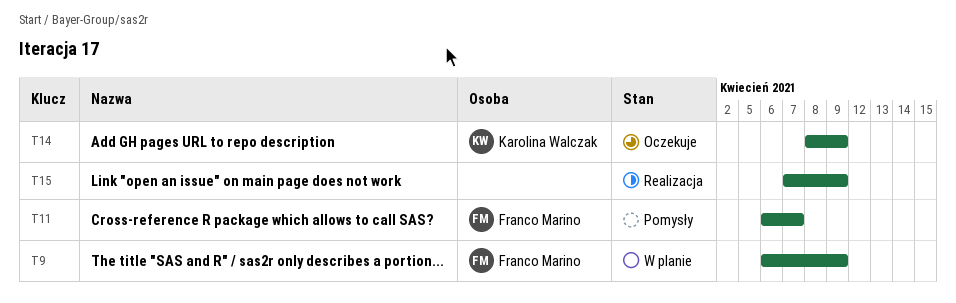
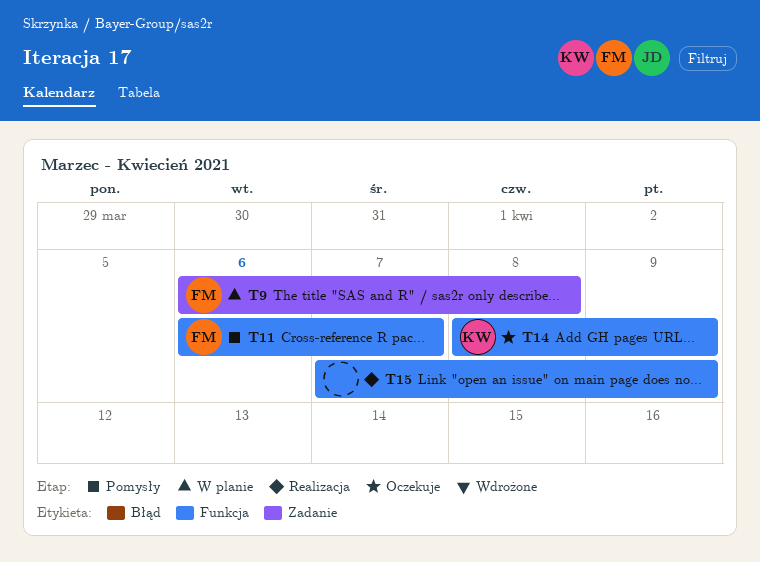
T9, due: Apr 9 -> Apr 8

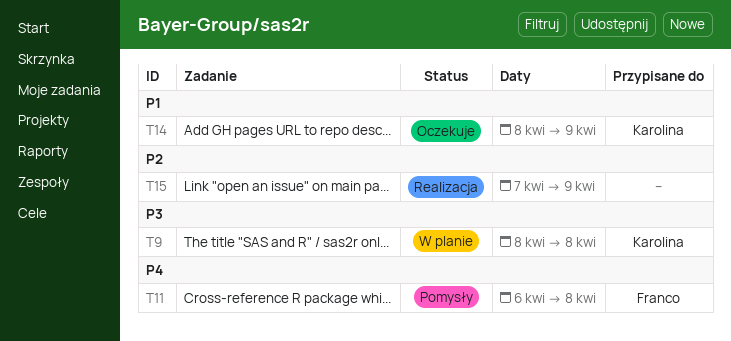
T9, owner: Franco -> Karolina
T9, start: Apr 6 -> Apr 8
T11, due: Apr 7 -> Apr 8

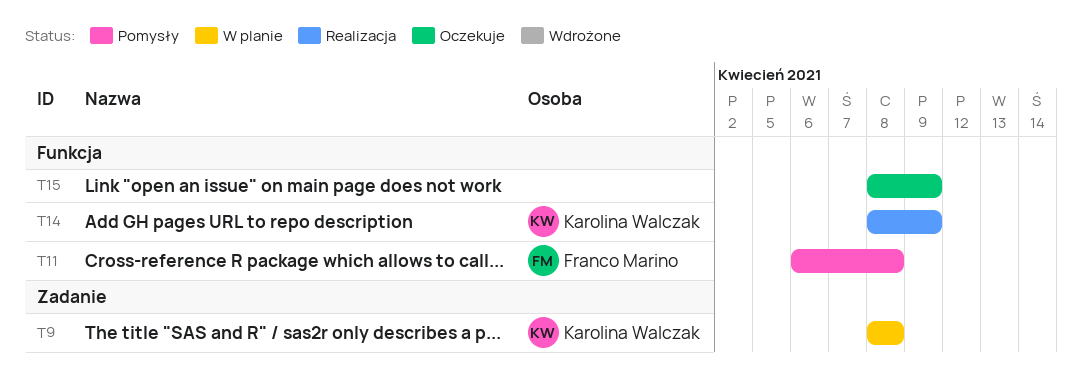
T14, status: Oczekuje -> Realizacja
T15, status: Realizacja -> Oczekuje
T15, start: Apr 7 -> Apr 8

